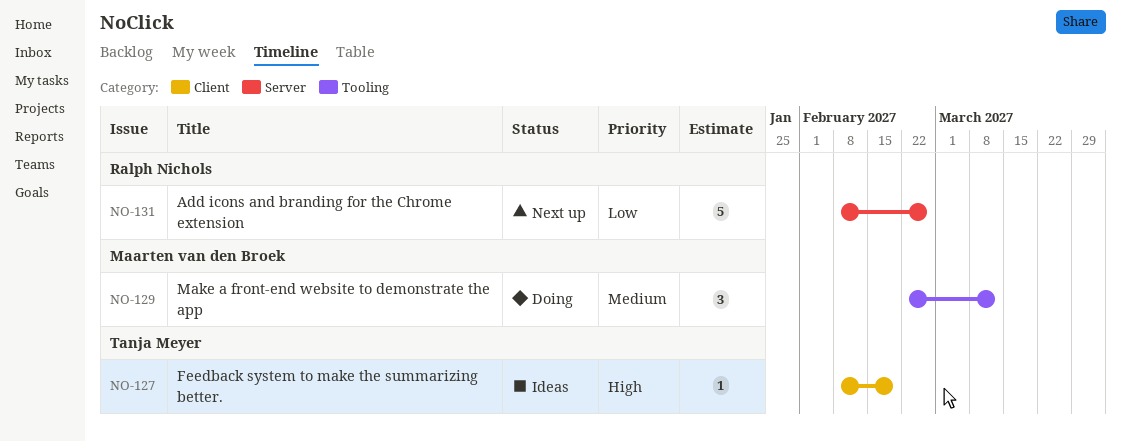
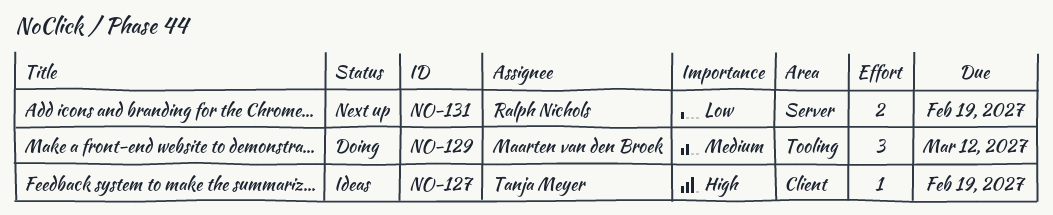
NO-131, estimate: 5 -> 2
NO-131, due: Feb 26 -> Feb 19

